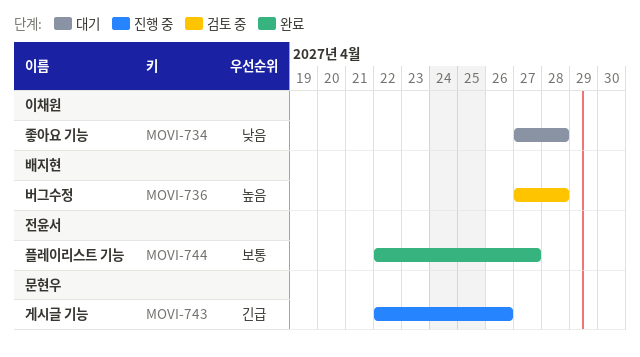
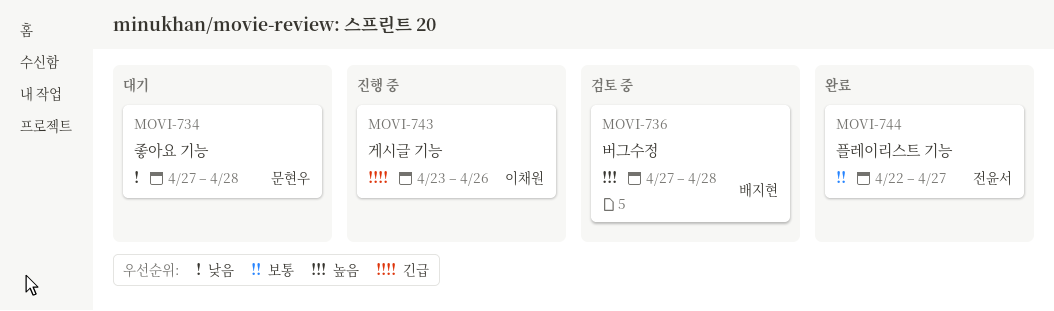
MOVI-734, owner: 이채원 -> 문현우
MOVI-743, owner: 문현우 -> 이채원
MOVI-743, start: Apr 22 -> Apr 23

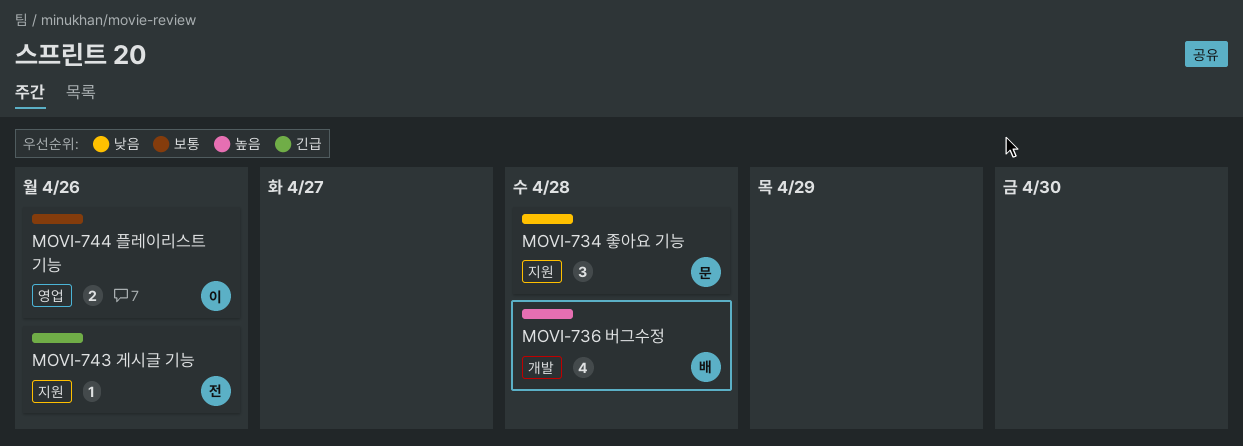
MOVI-743, owner: 이채원 -> 전윤서
MOVI-744, owner: 전윤서 -> 이채원
MOVI-744, due: Apr 27 -> Apr 26

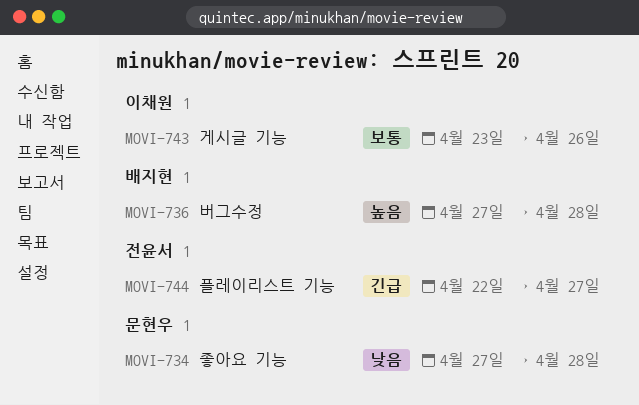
MOVI-743, owner: 전윤서 -> 이채원
MOVI-743, priority: 긴급 -> 보통
MOVI-744, owner: 이채원 -> 전윤서
MOVI-744, priority: 보통 -> 긴급
MOVI-744, due: Apr 26 -> Apr 27

